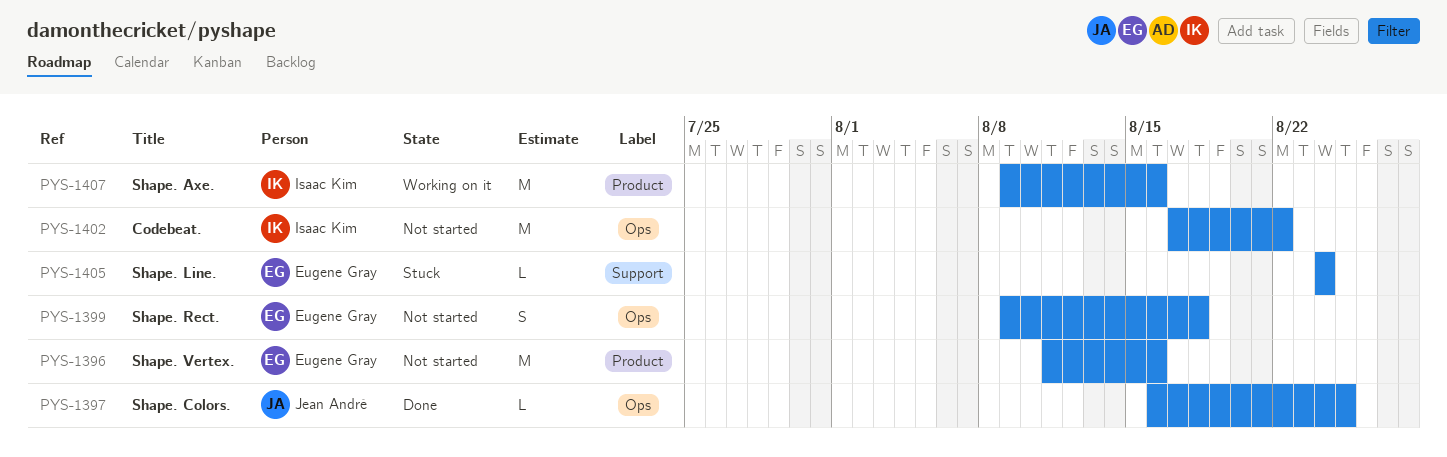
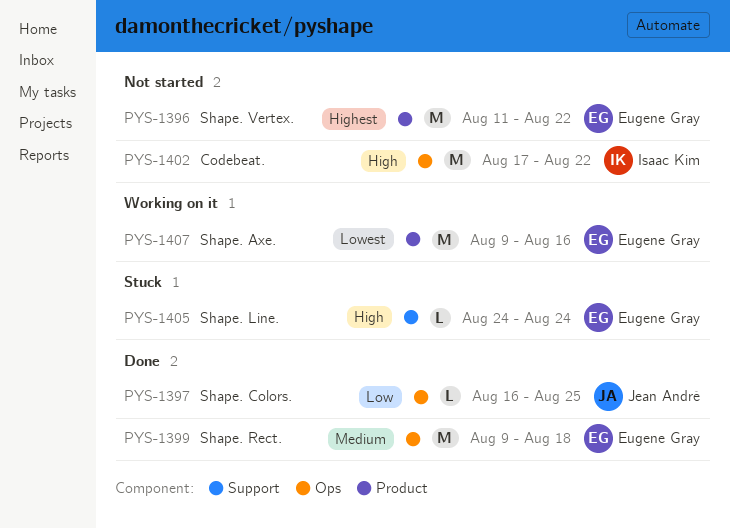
PYS-1396, due: Aug 16 -> Aug 22
PYS-1399, status: Not started -> Done
PYS-1399, estimate: S -> M
PYS-1407, owner: Isaac Kim -> Eugene Gray

